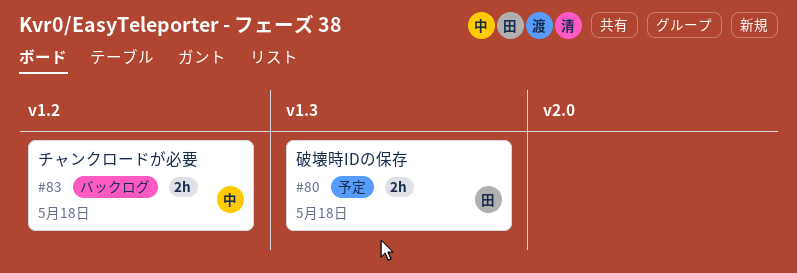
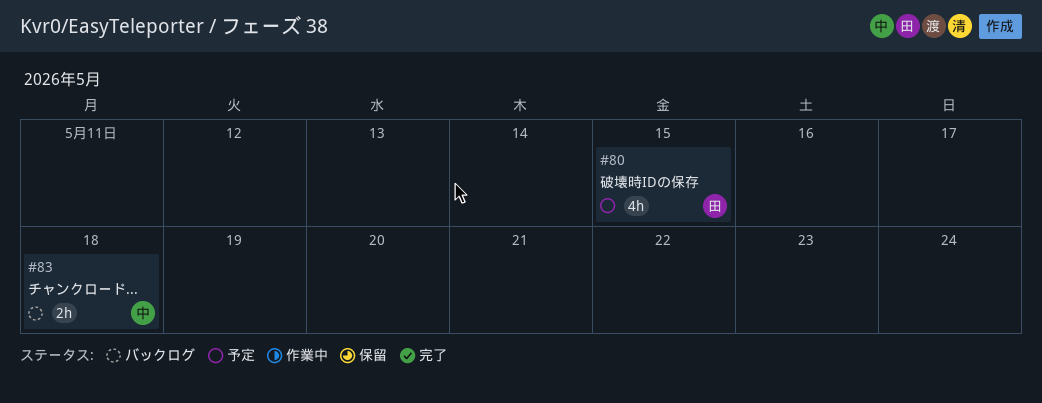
#80, estimate: 2h -> 4h
#80, due: May 18 -> May 15

